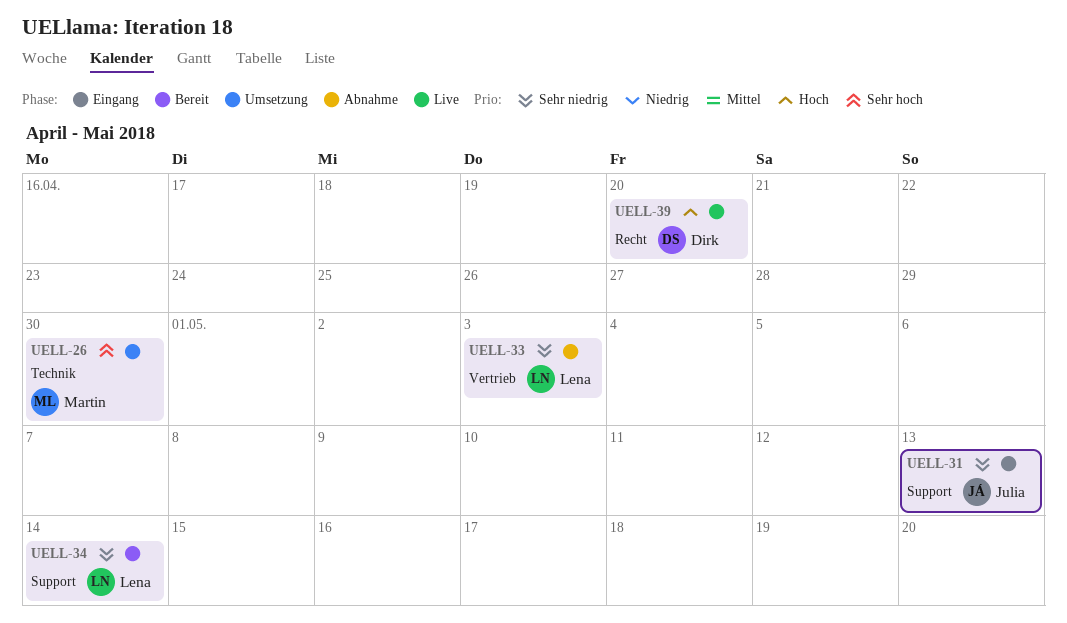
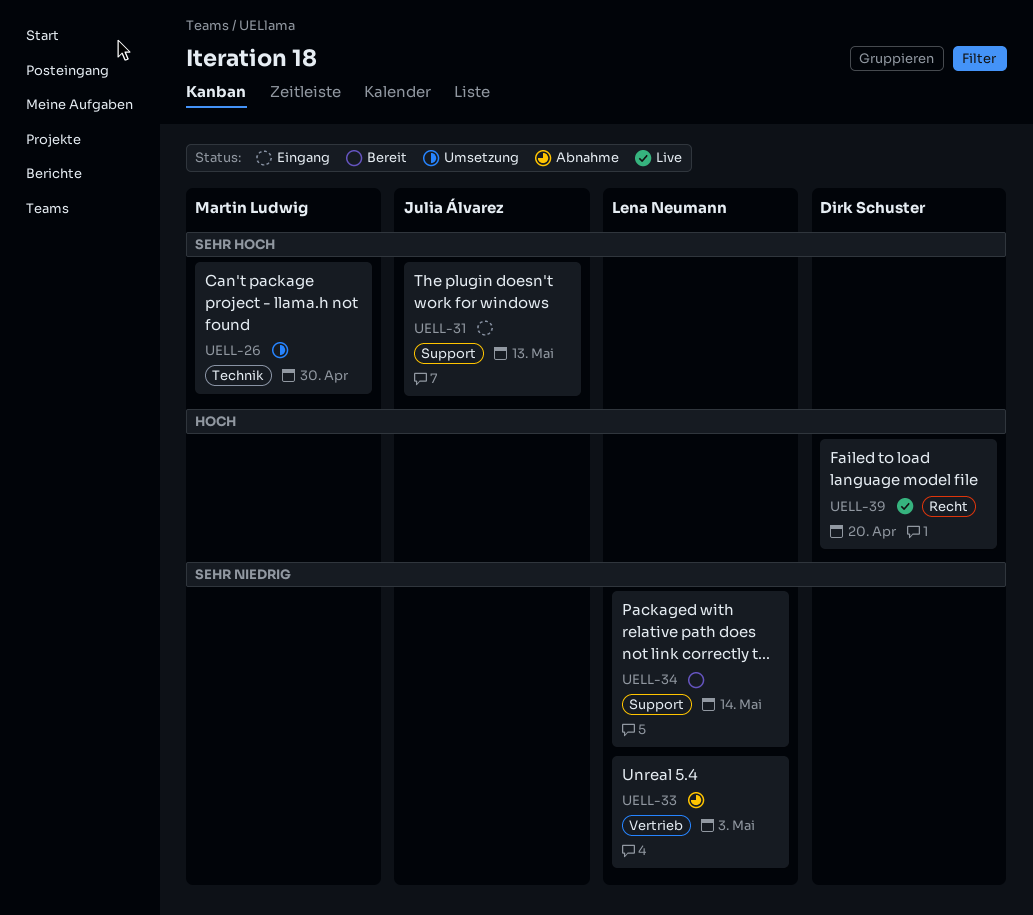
UELL-31, priority: Sehr niedrig -> Sehr hoch

